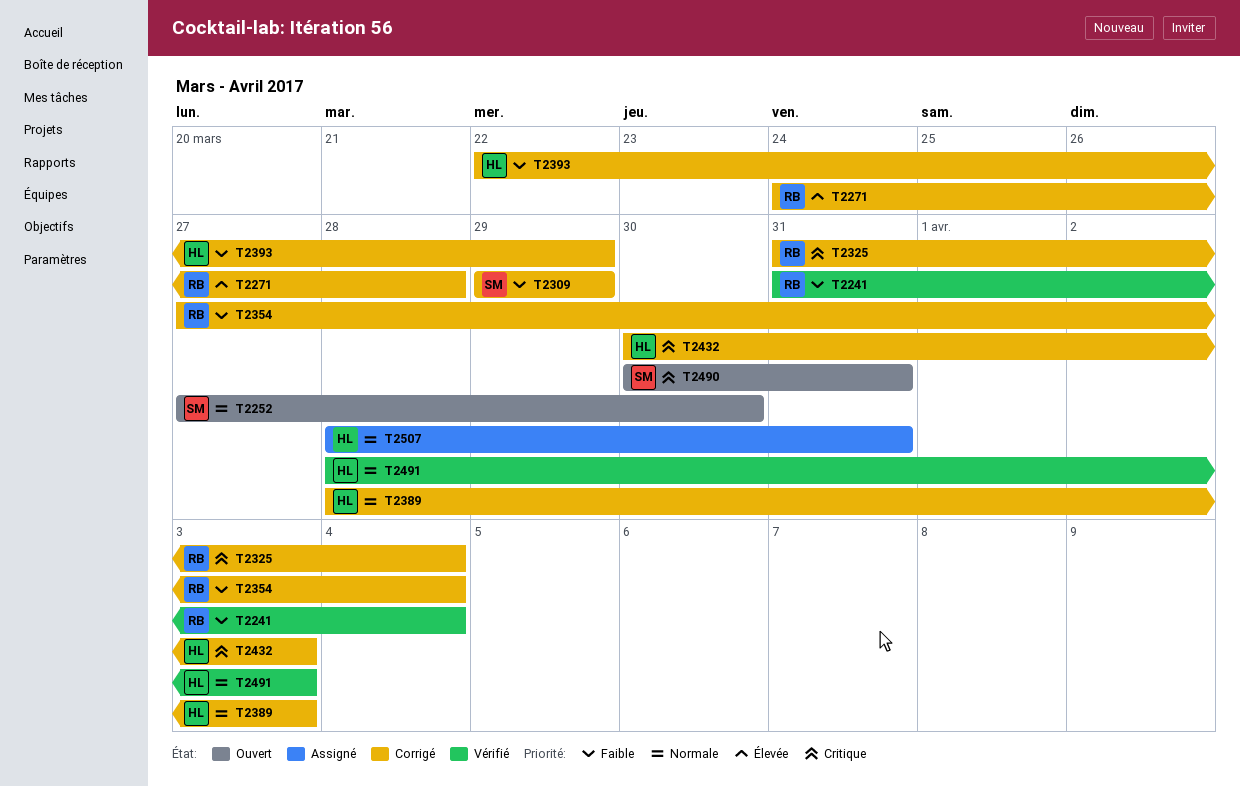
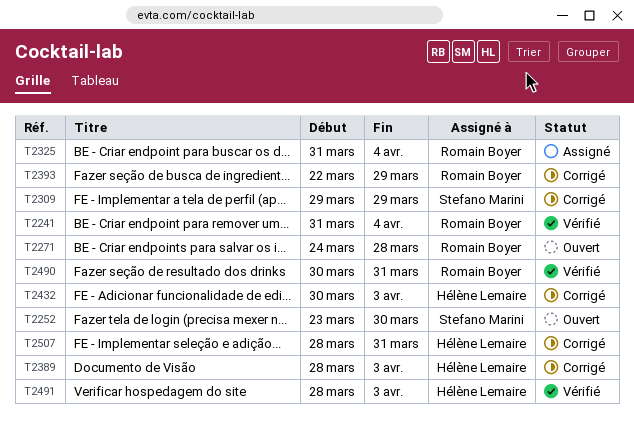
T2252, start: Mar 27 -> Mar 23
T2271, status: Corrigé -> Ouvert
T2325, status: Corrigé -> Assigné
T2354: present -> none
T2393, owner: Hélène Lemaire -> Romain Boyer
T2490, status: Ouvert -> Vérifié
T2490, owner: Stefano Marini -> Romain Boyer
T2507, status: Assigné -> Corrigé

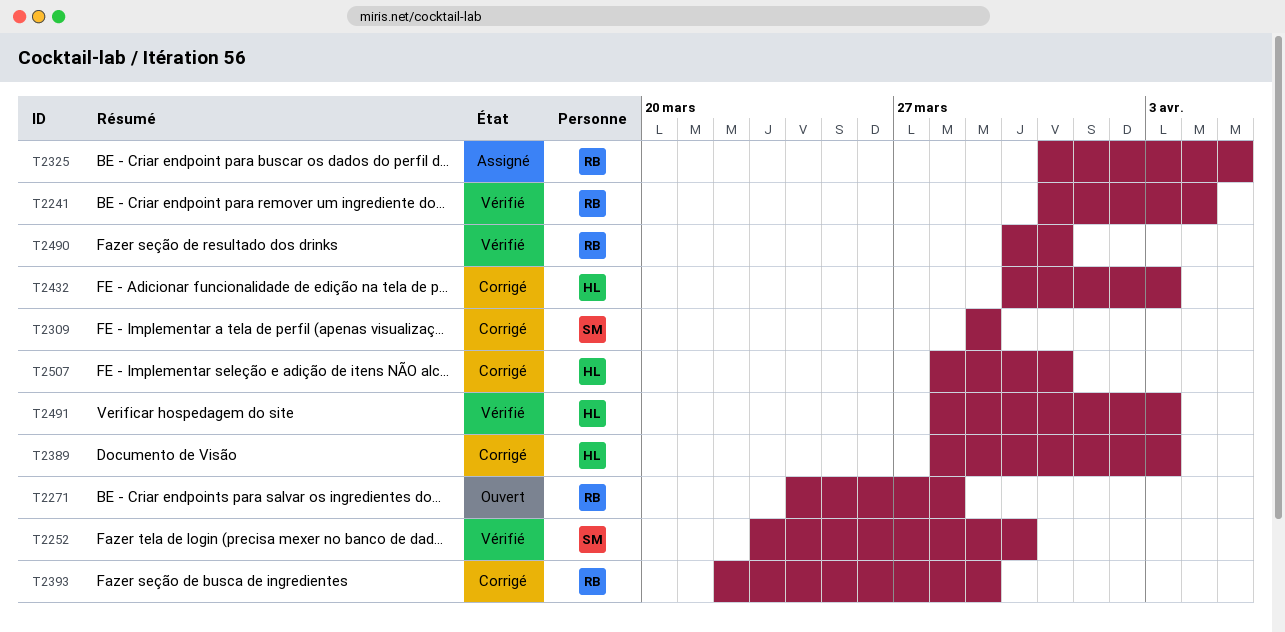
T2252, status: Ouvert -> Vérifié
T2325, due: Apr 4 -> Apr 5

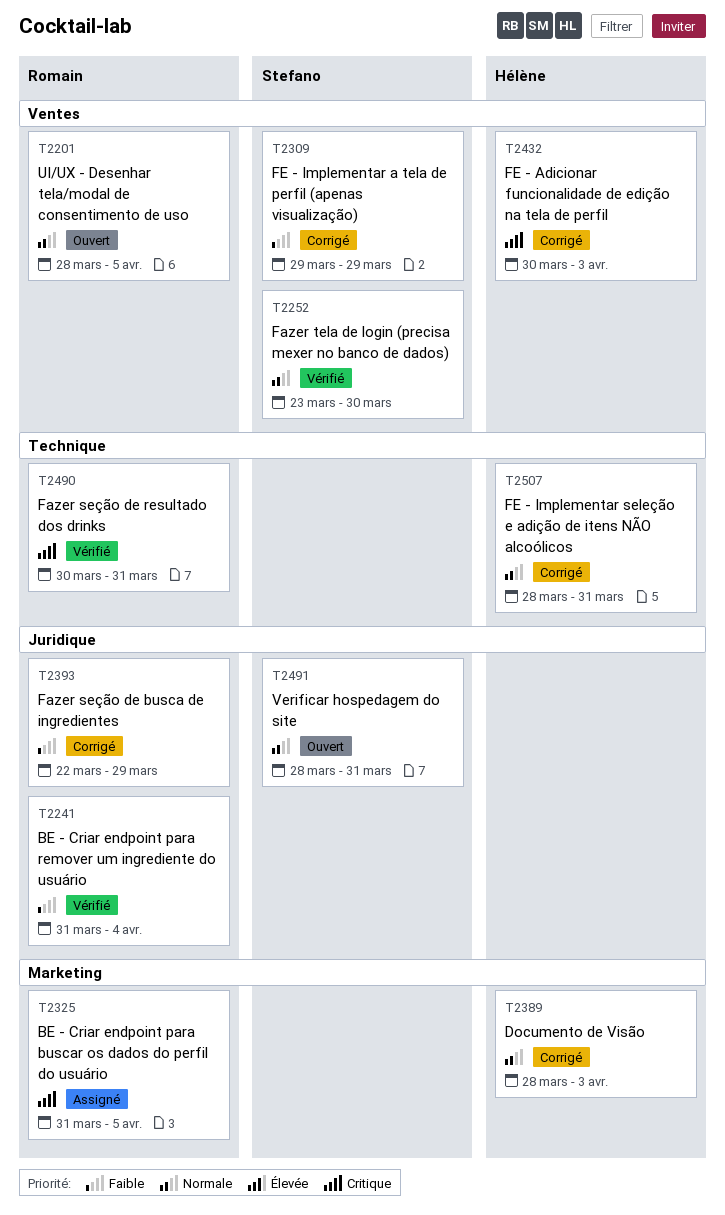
T2201: none -> present
T2271: present -> none
T2491, status: Vérifié -> Ouvert
T2491, owner: Hélène -> Stefano
T2491, due: Apr 3 -> Mar 31

